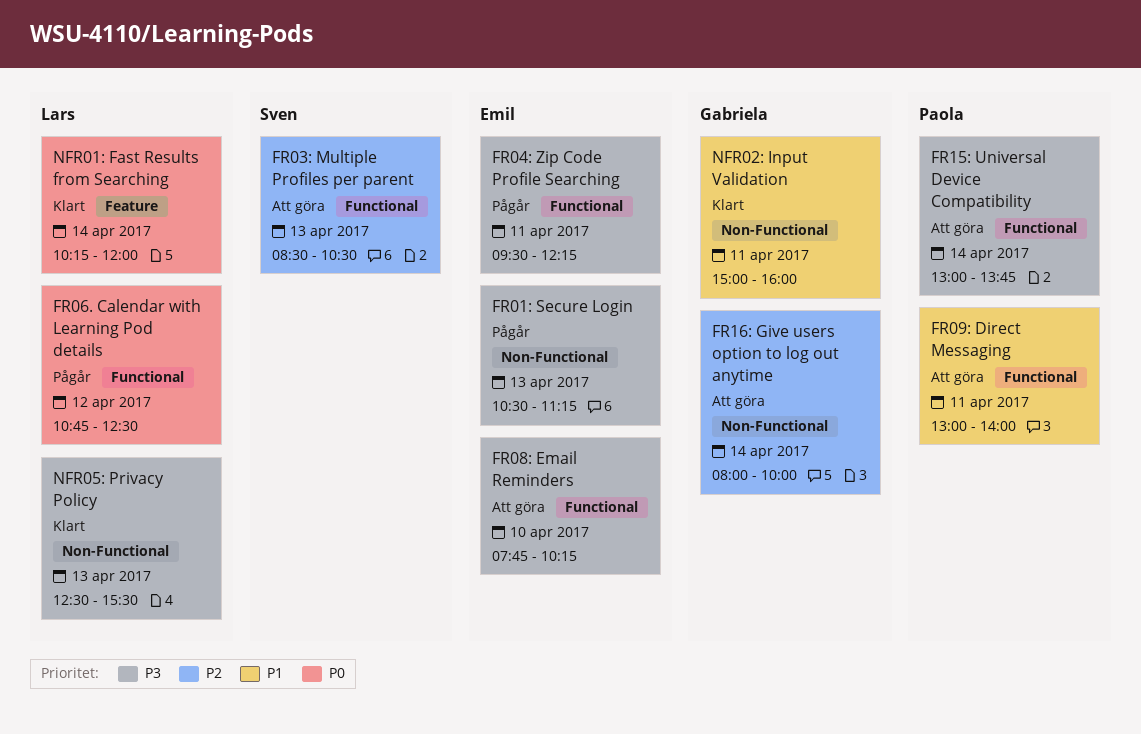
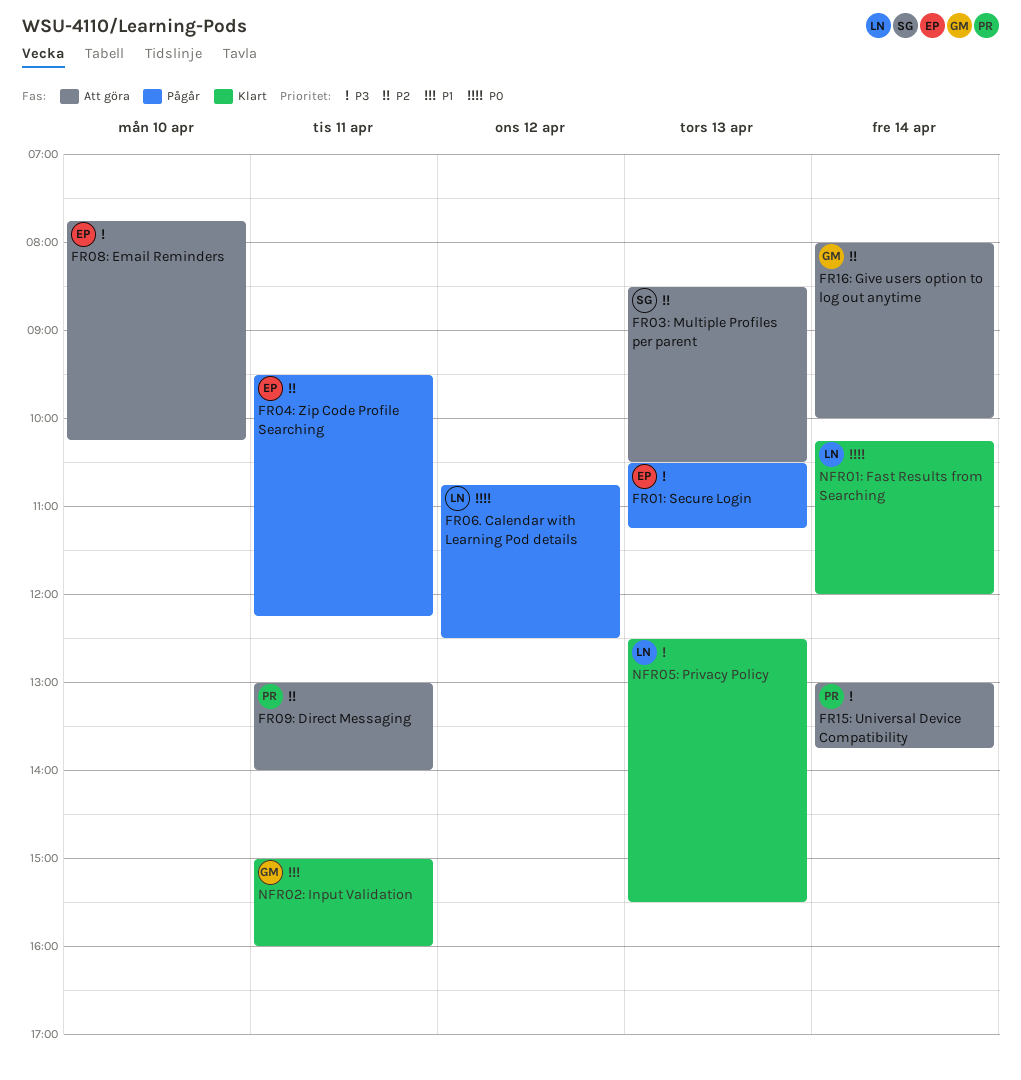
FR04: Zip Code Profile Searching, priority: P3 -> P2
FR09: Direct Messaging, priority: P1 -> P2

